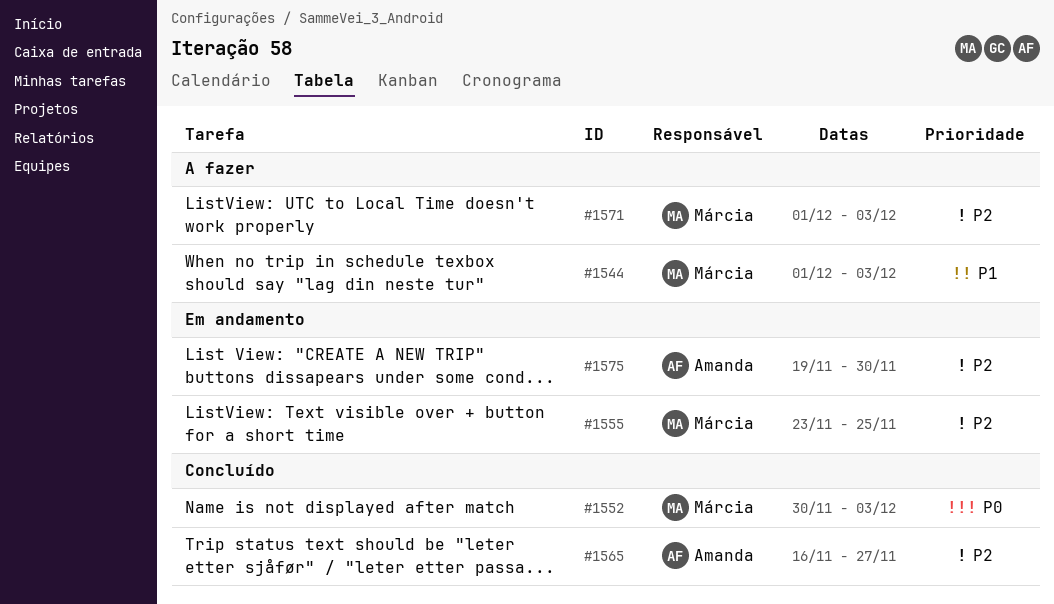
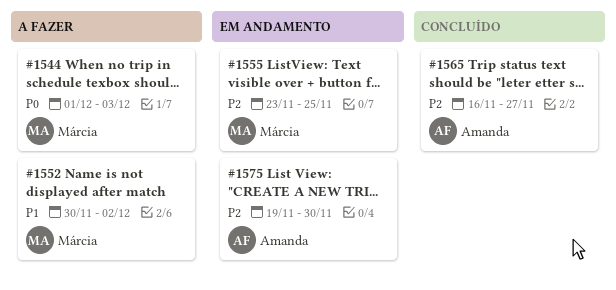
#1544, priority: P1 -> P0
#1552, status: Concluído -> A fazer
#1552, priority: P0 -> P1
#1552, due: Dec 3 -> Dec 2
#1571: present -> none

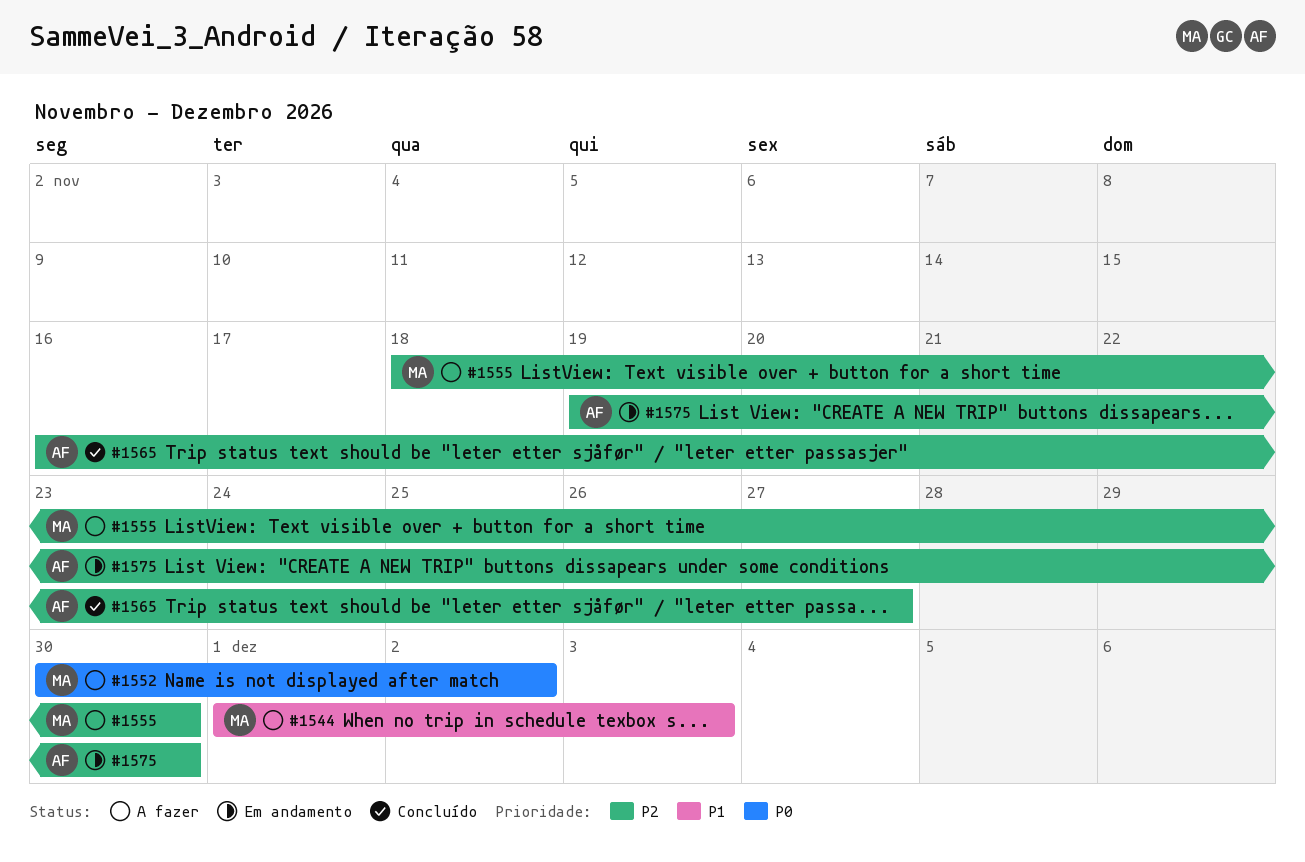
#1544, priority: P0 -> P1
#1552, priority: P1 -> P0
#1555, status: Em andamento -> A fazer
#1555, start: Nov 23 -> Nov 18
#1555, due: Nov 25 -> Nov 30

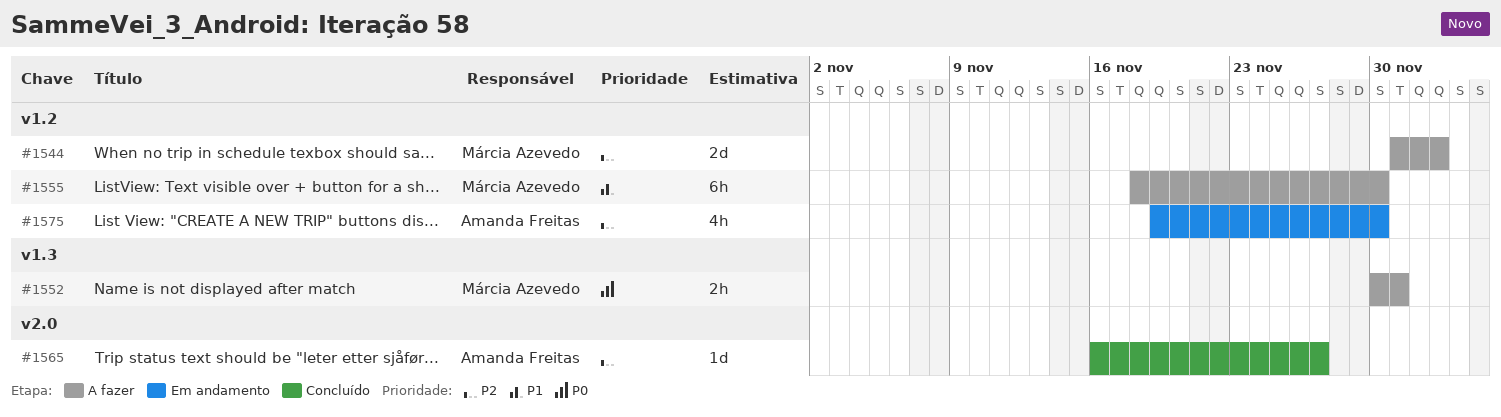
#1544, priority: P1 -> P2
#1552, due: Dec 2 -> Dec 1
#1555, priority: P2 -> P1

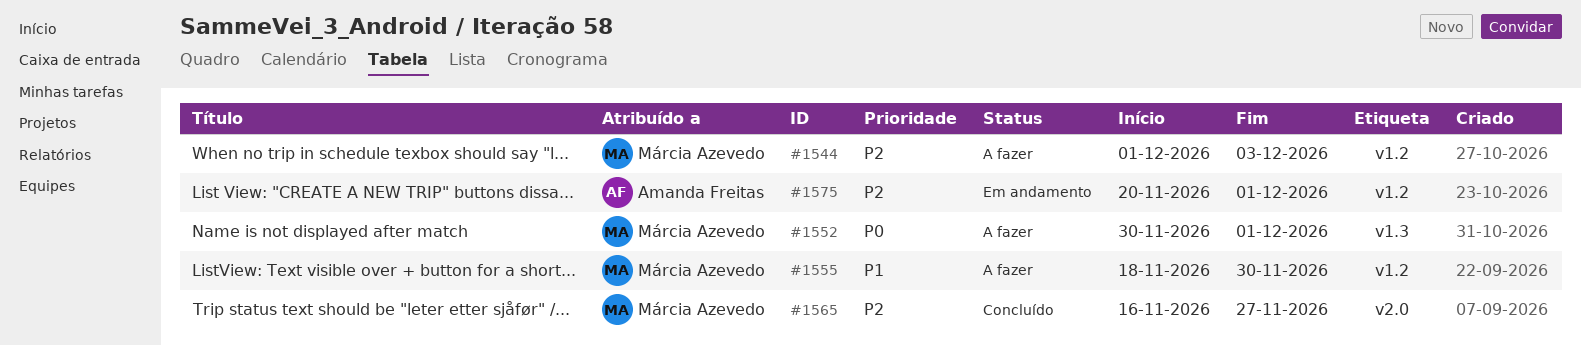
#1565, owner: Amanda Freitas -> Márcia Azevedo
#1575, start: Nov 19 -> Nov 20
#1575, due: Nov 30 -> Dec 1

